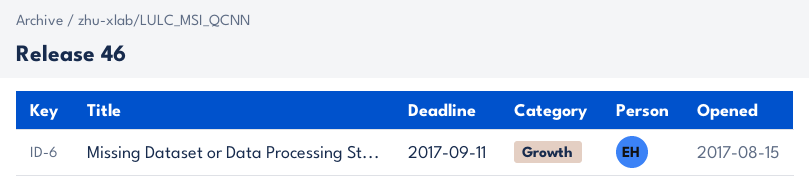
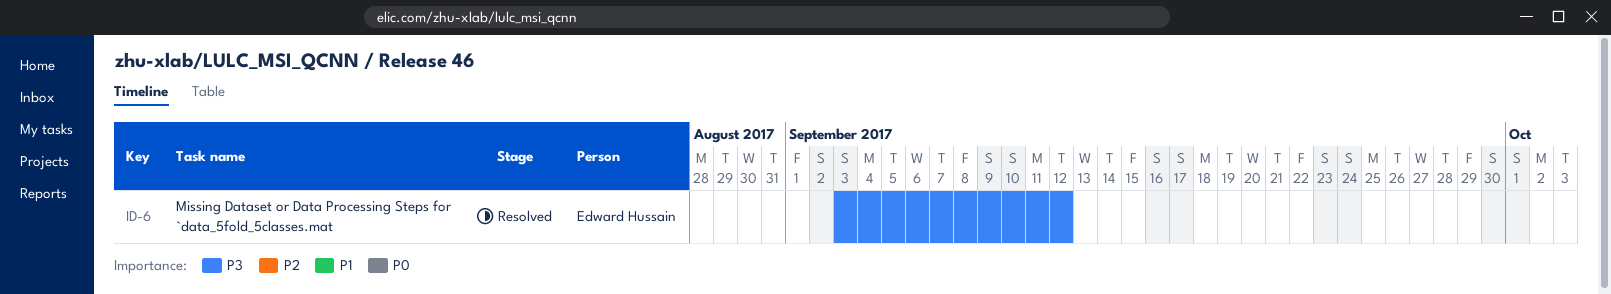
ID-6, due: Sep 11 -> Sep 12

